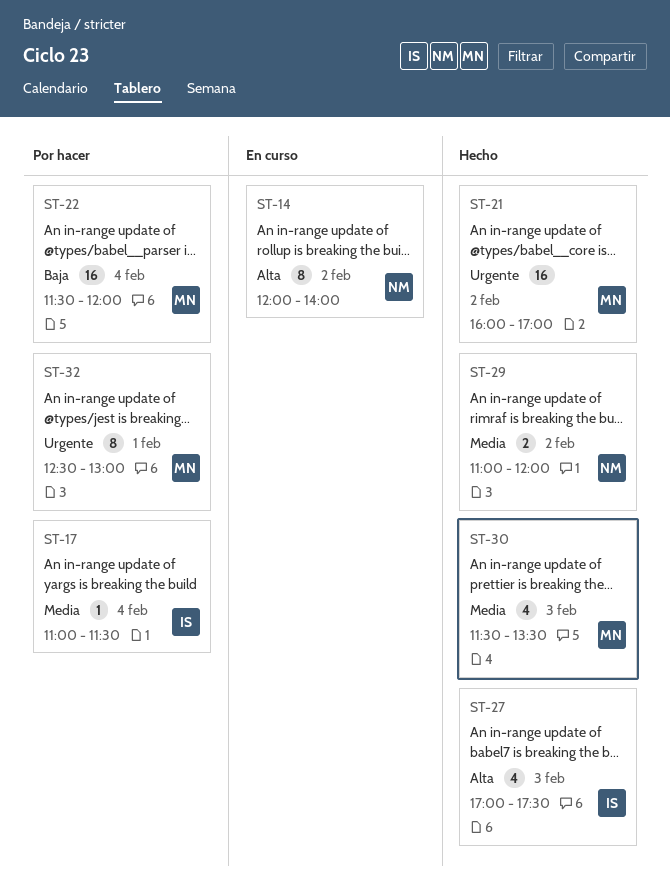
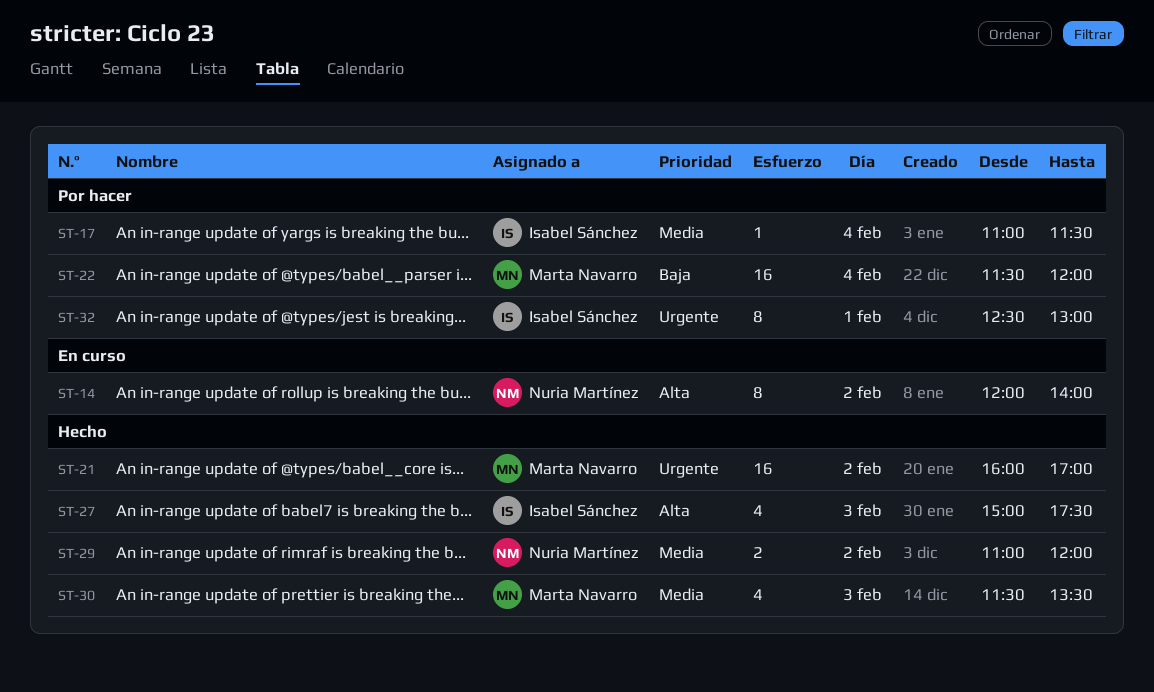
ST-27, begins: 17:00 -> 15:00
ST-32, owner: Marta Navarro -> Isabel Sánchez

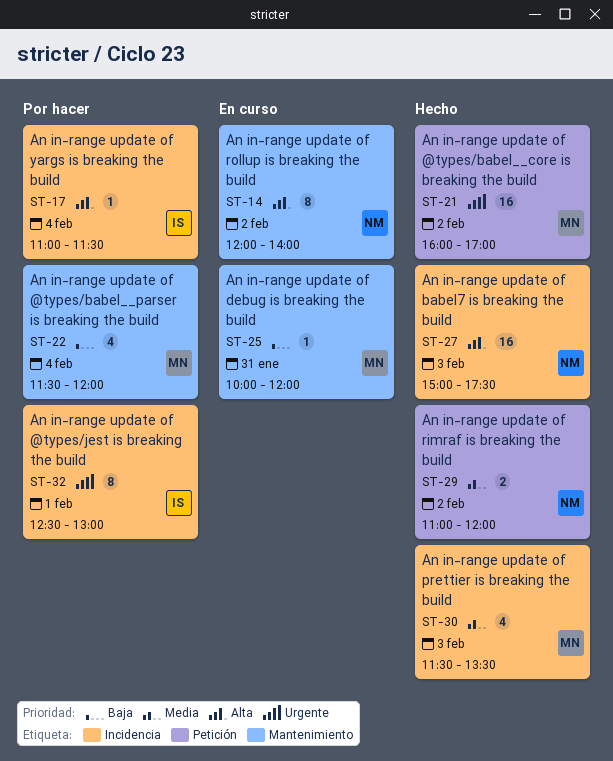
ST-17, priority: Media -> Alta
ST-22, estimate: 16 -> 4
ST-25: none -> present
ST-27, owner: Isabel Sánchez -> Nuria Martínez
ST-27, estimate: 4 -> 16

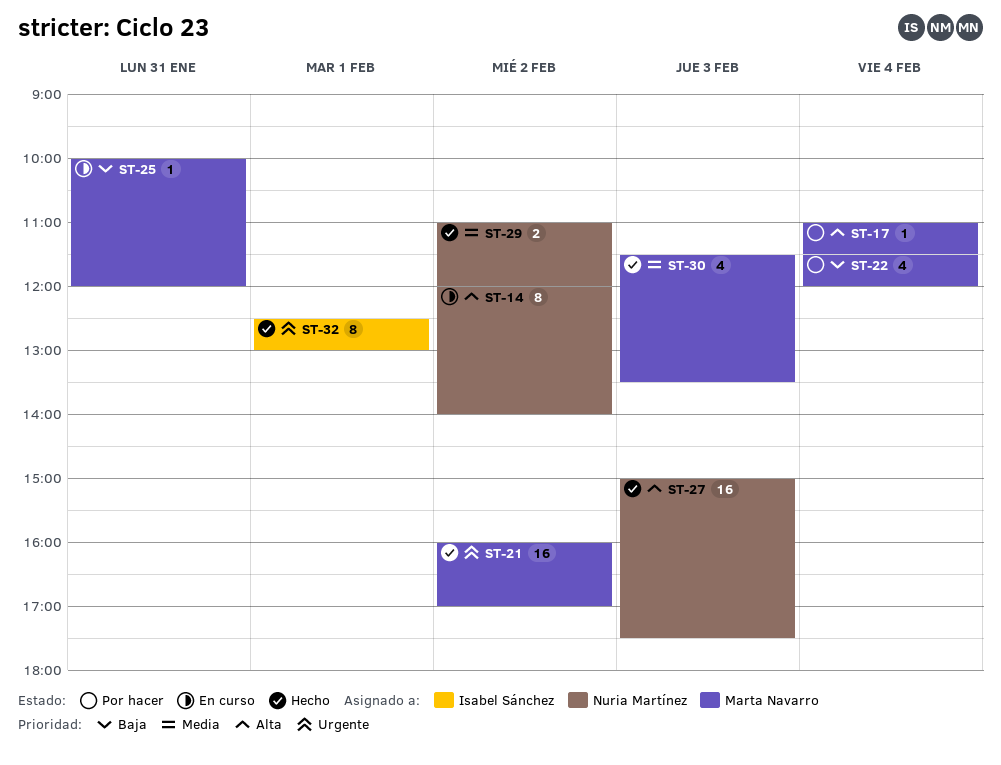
ST-17, owner: Isabel Sánchez -> Marta Navarro
ST-32, status: Por hacer -> Hecho

